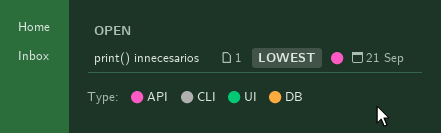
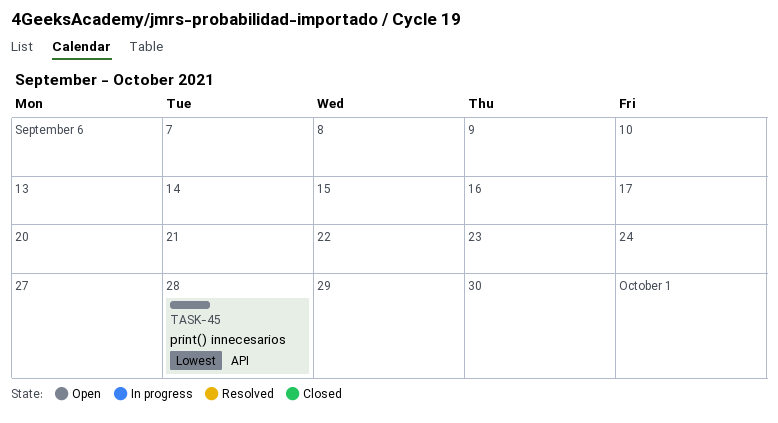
print() innecesarios, due: Sep 21 -> Sep 28

